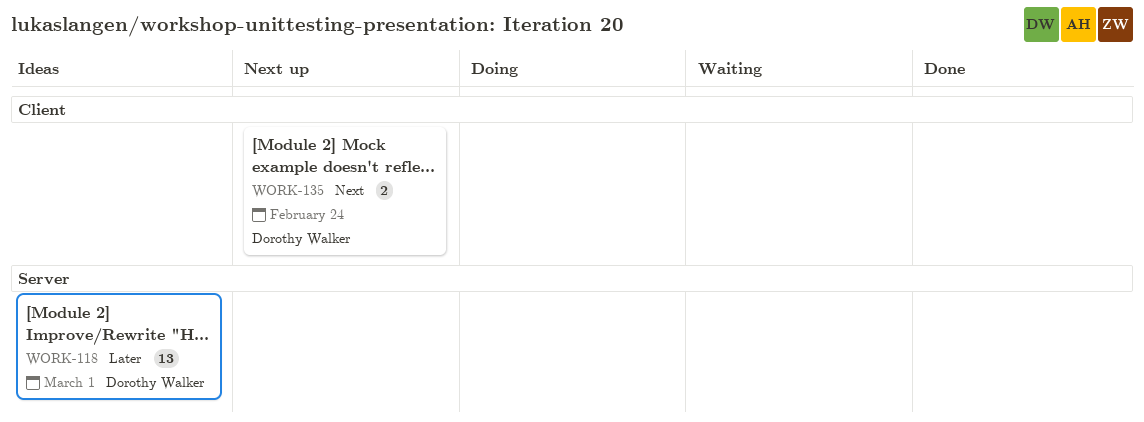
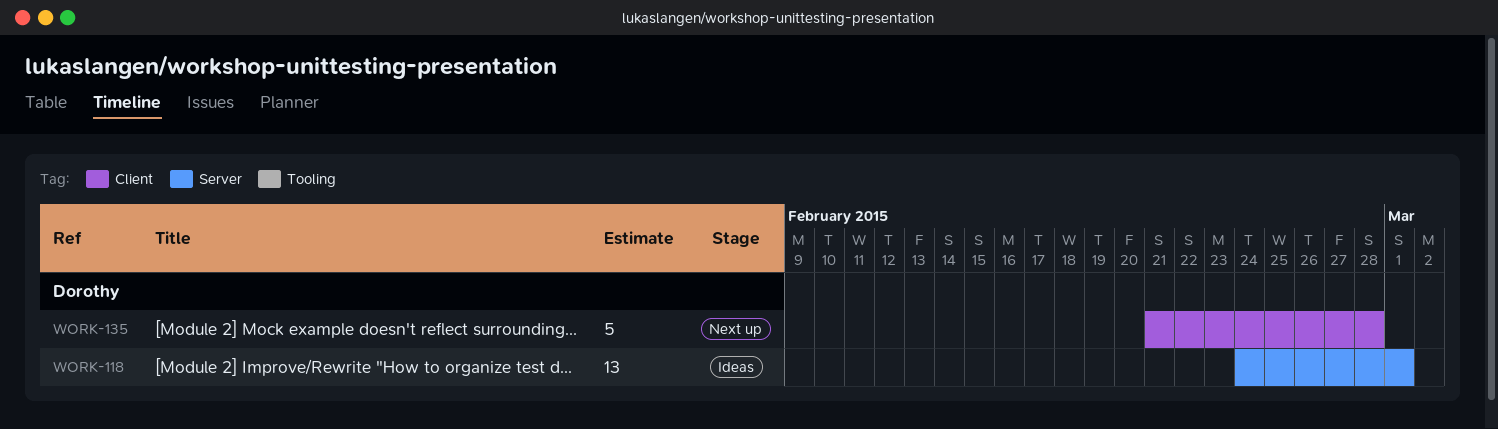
WORK-135, estimate: 2 -> 5
WORK-135, due: Feb 24 -> Feb 28

